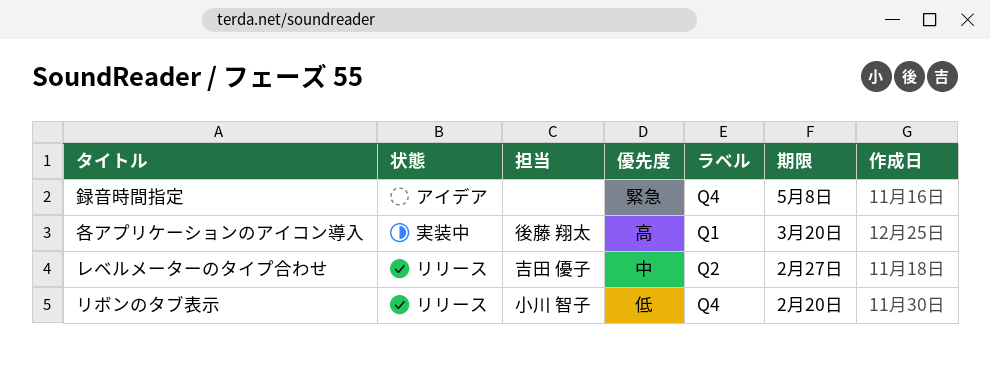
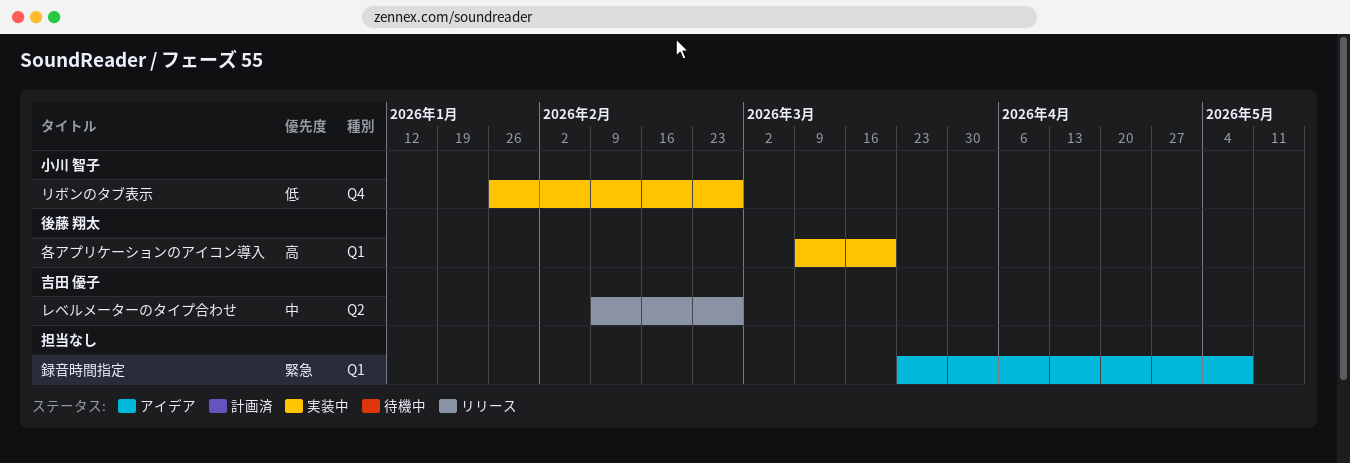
リボンのタブ表示, status: リリース -> 実装中
リボンのタブ表示, due: Feb 20 -> Feb 27
録音時間指定, label: Q4 -> Q1

